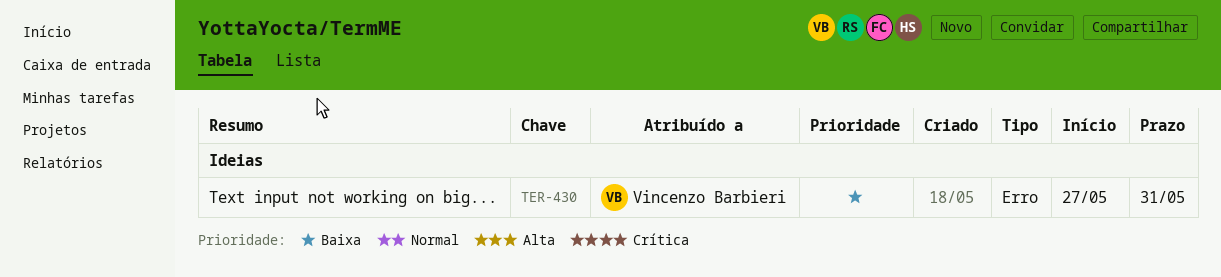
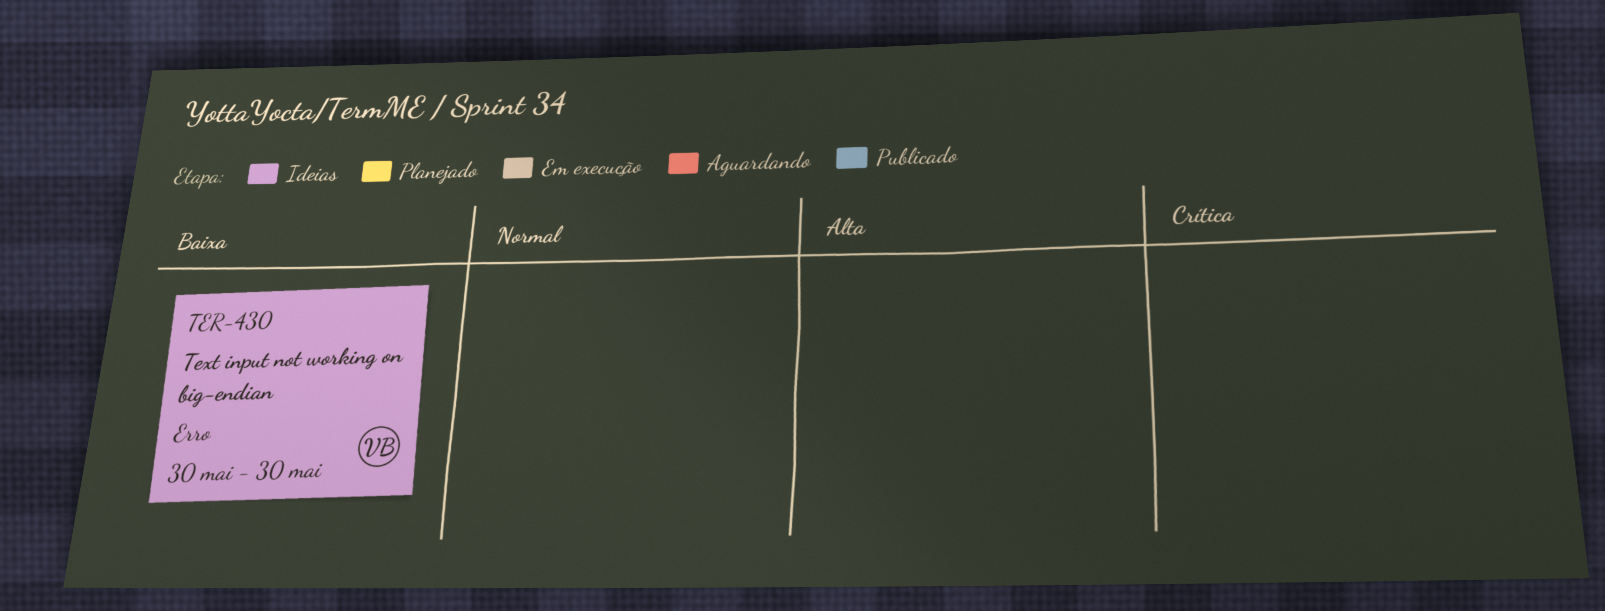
TER-430, start: May 27 -> May 30
TER-430, due: May 31 -> May 30

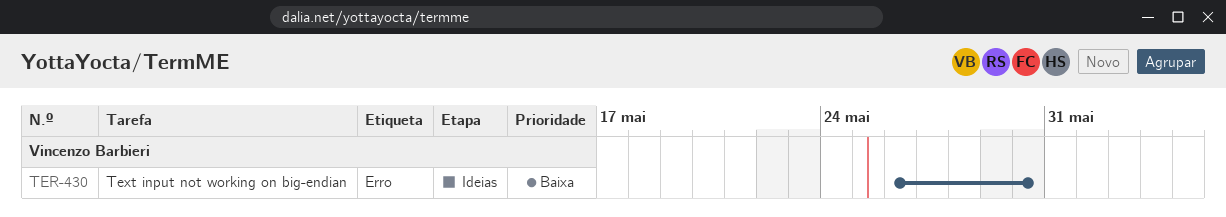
TER-430, start: May 30 -> May 26

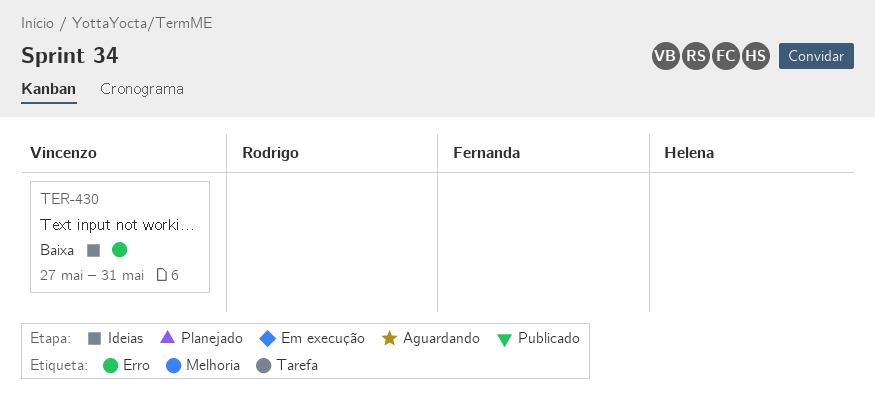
TER-430, start: May 26 -> May 27
TER-430, due: May 30 -> May 31

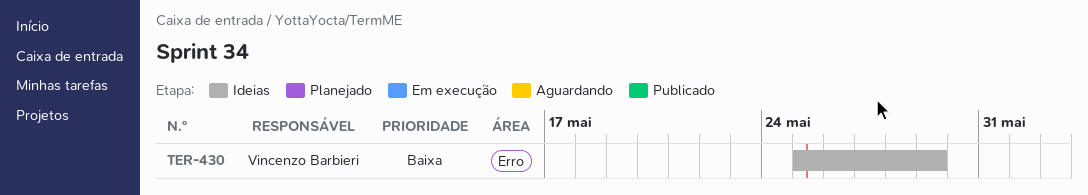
TER-430, start: May 27 -> May 25
TER-430, due: May 31 -> May 29

